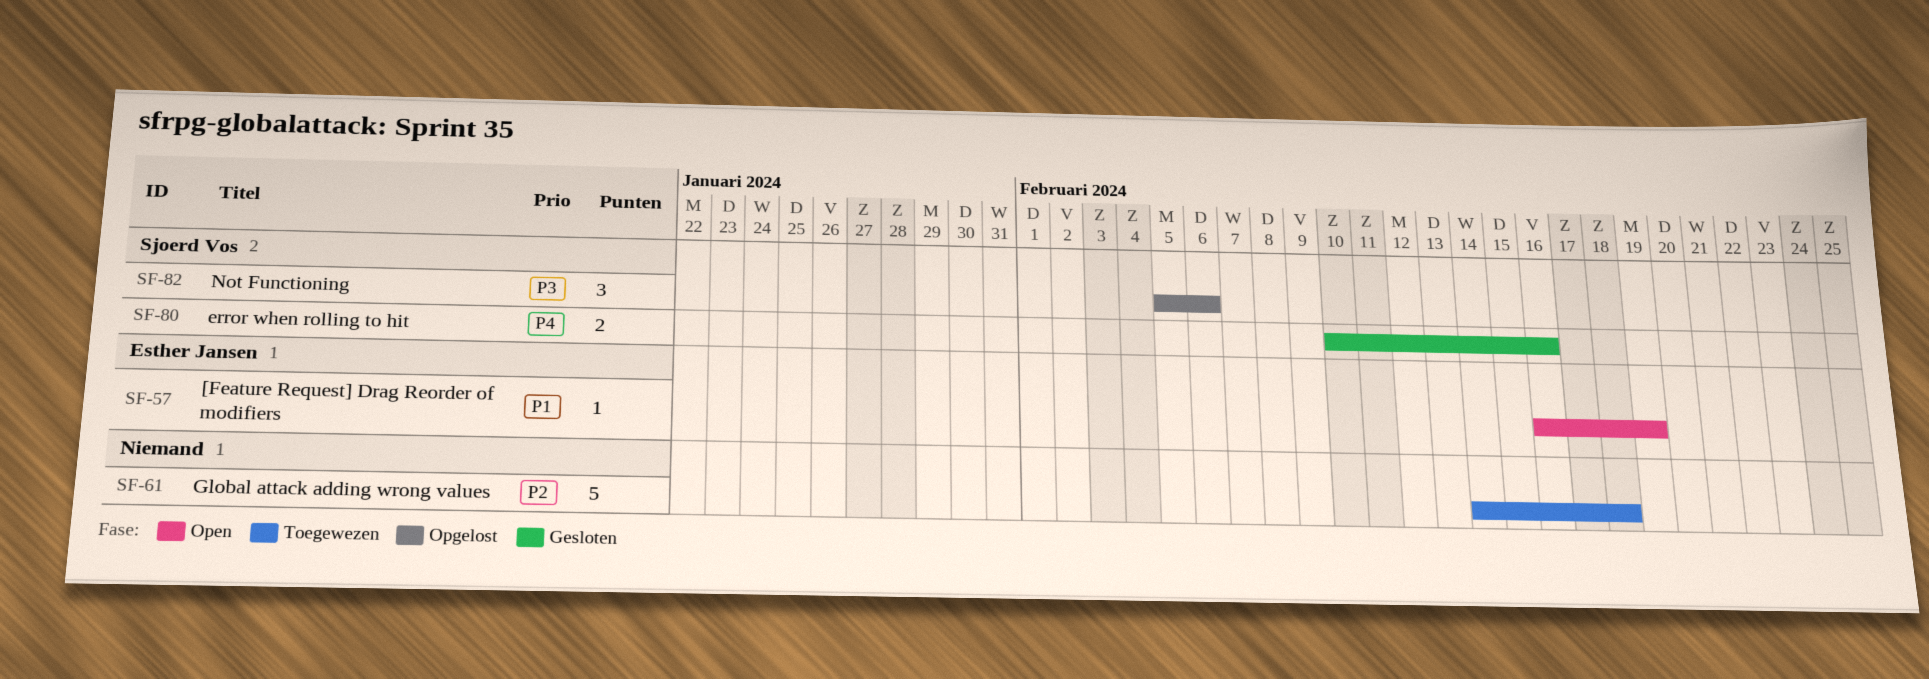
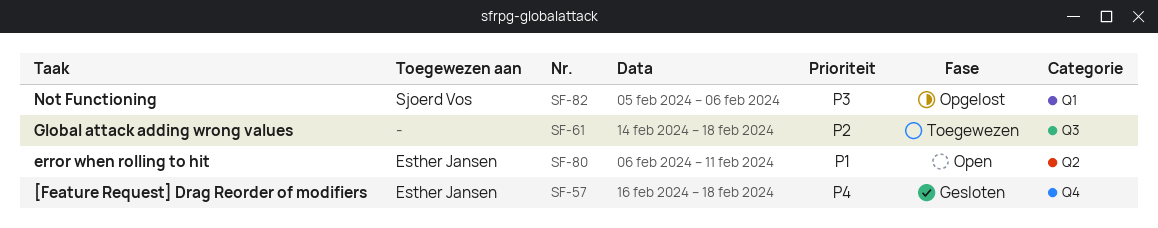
SF-57, status: Open -> Gesloten
SF-57, priority: P1 -> P4
SF-57, due: Feb 19 -> Feb 18
SF-80, status: Gesloten -> Open
SF-80, owner: Sjoerd Vos -> Esther Jansen
SF-80, priority: P4 -> P1
SF-80, start: Feb 10 -> Feb 6
SF-80, due: Feb 16 -> Feb 11

